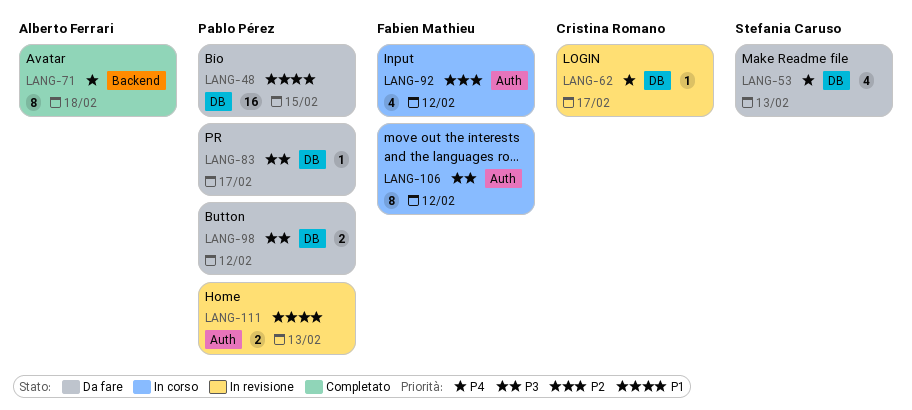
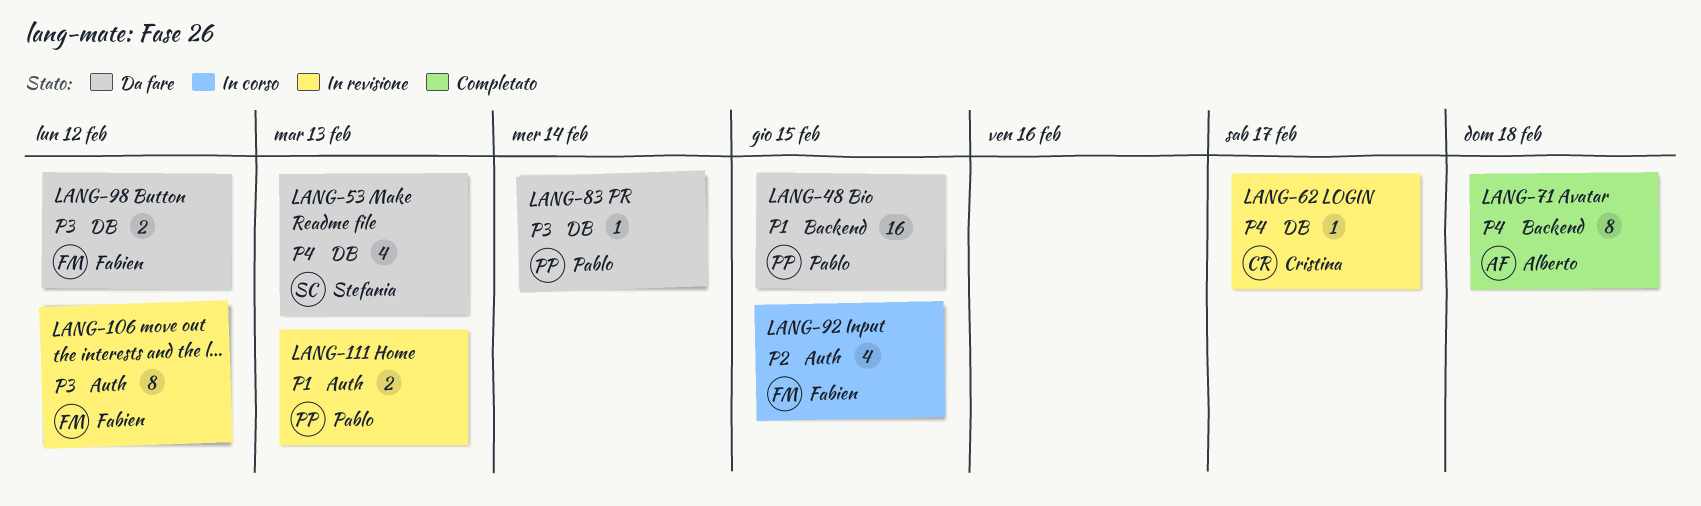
LANG-48, label: DB -> Backend
LANG-83, due: Feb 17 -> Feb 14
LANG-92, due: Feb 12 -> Feb 15
LANG-98, owner: Pablo Pérez -> Fabien Mathieu
LANG-106, status: In corso -> In revisione

